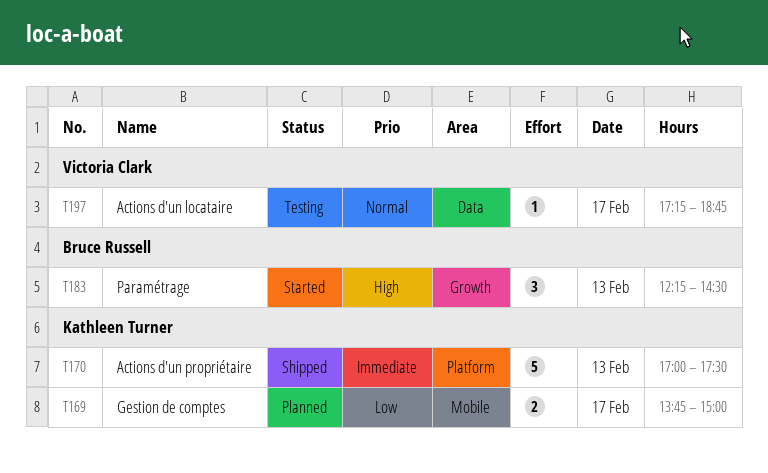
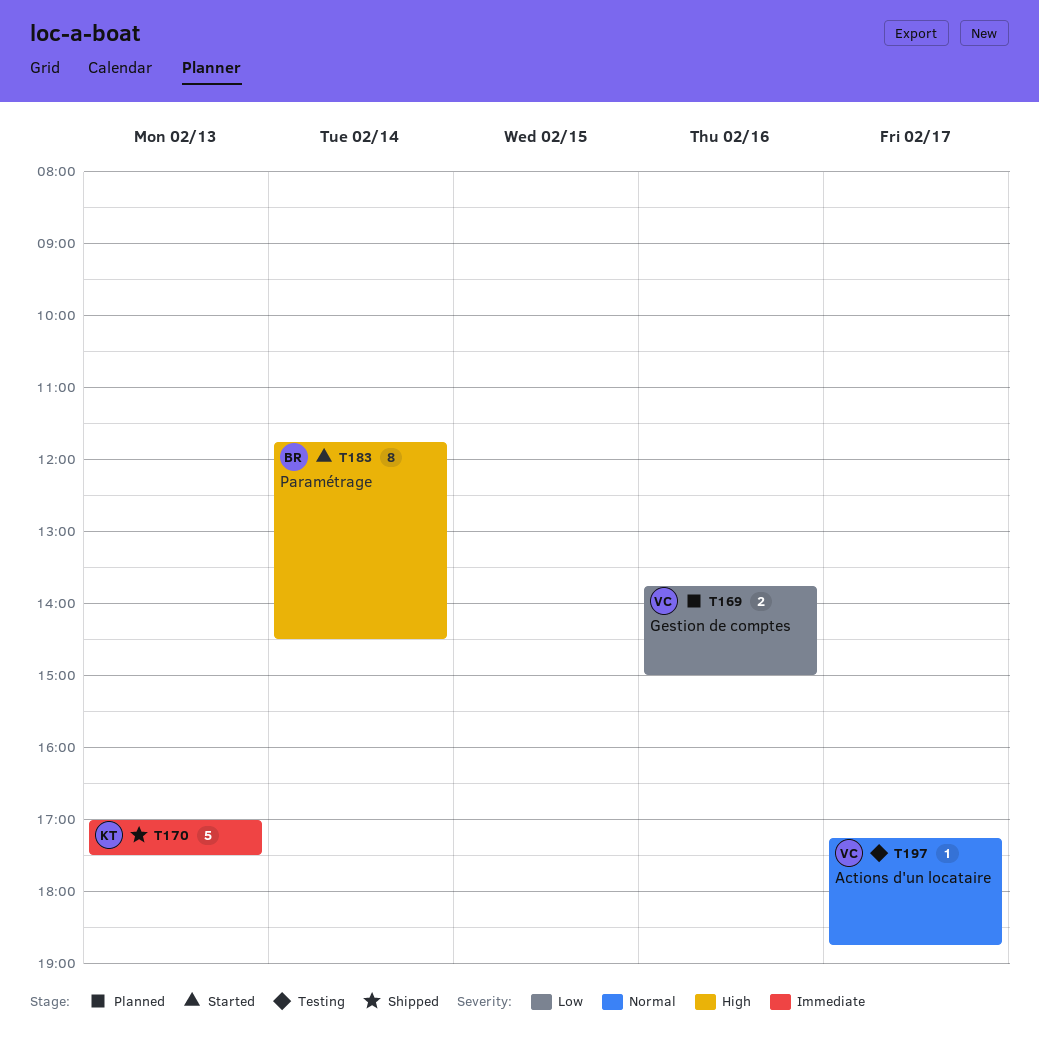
T169, owner: Kathleen Turner -> Victoria Clark
T169, day: Feb 17 -> Feb 16
T183, estimate: 3 -> 8
T183, day: Feb 13 -> Feb 14
T183, begins: 12:15 -> 11:45

